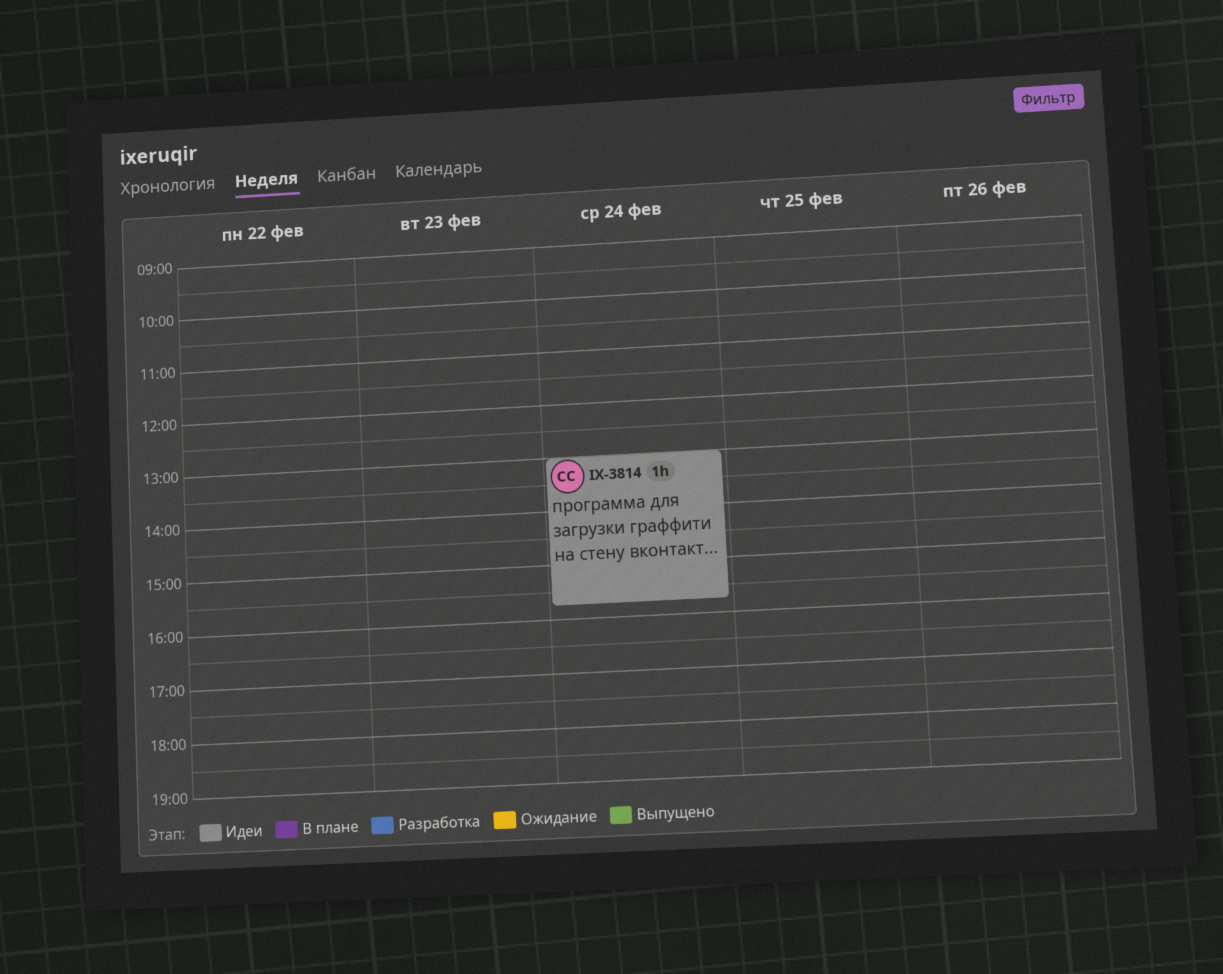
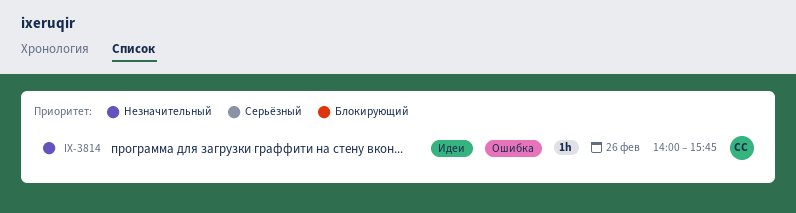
IX-3814, day: Feb 24 -> Feb 26
IX-3814, begins: 13:00 -> 14:00

